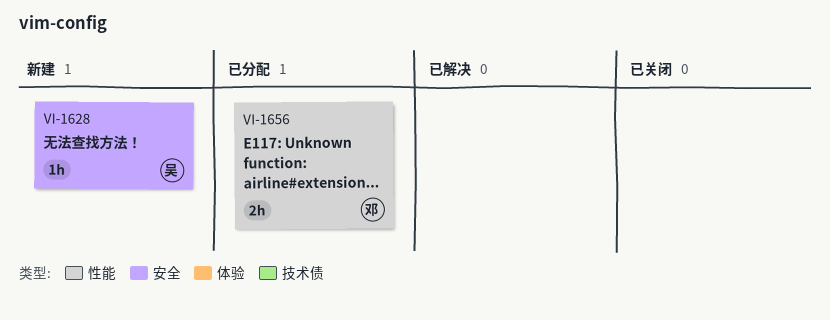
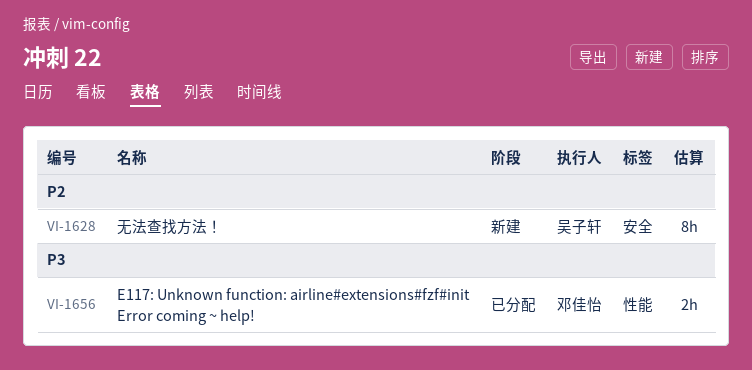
VI-1628, estimate: 1h -> 8h

